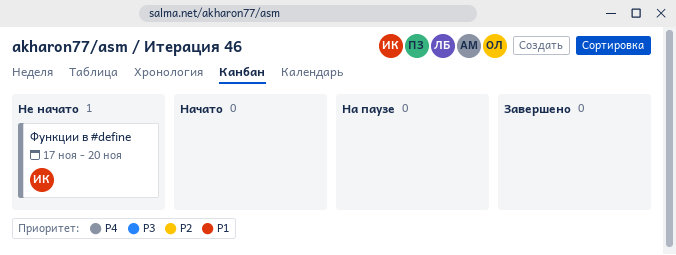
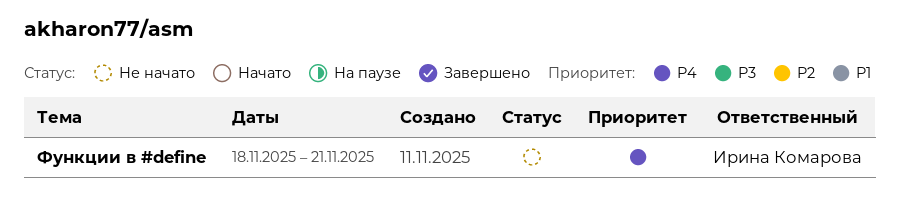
Функции в #define, start: Nov 17 -> Nov 18
Функции в #define, due: Nov 20 -> Nov 21

